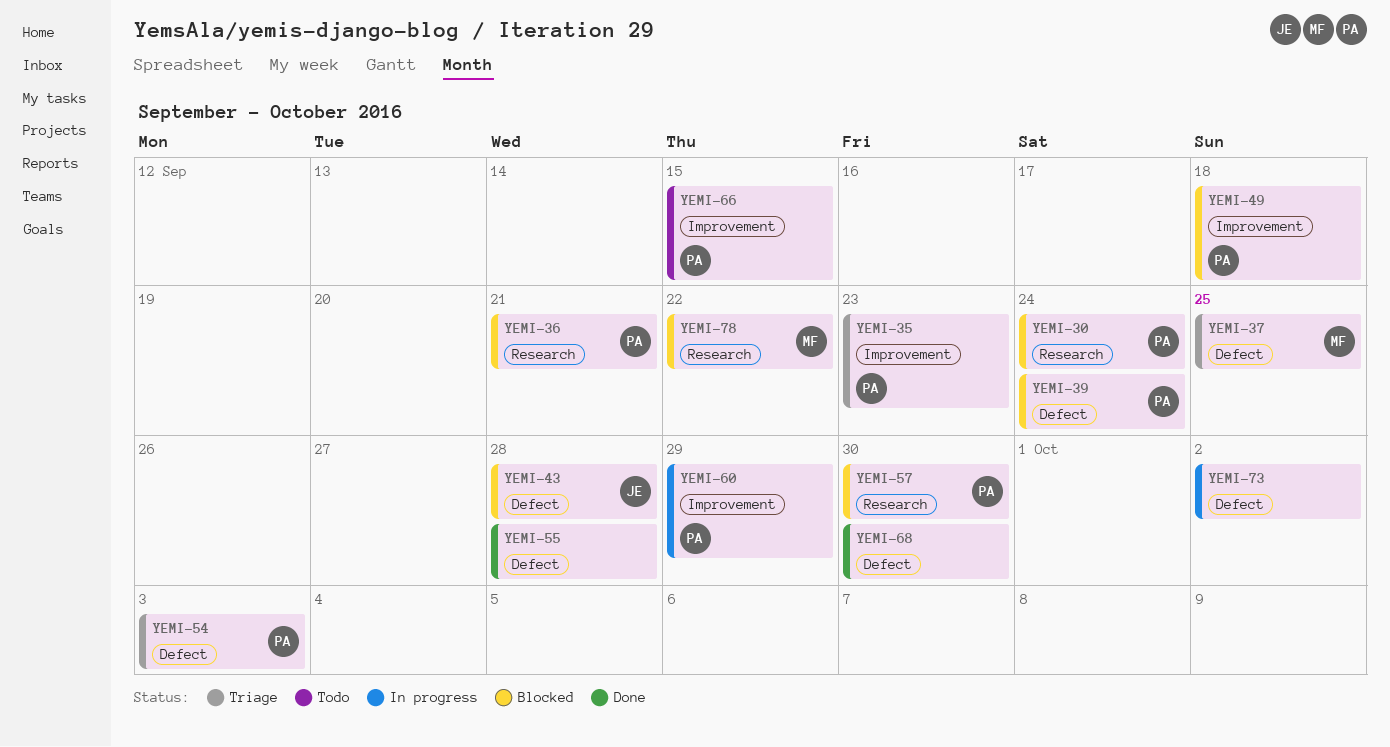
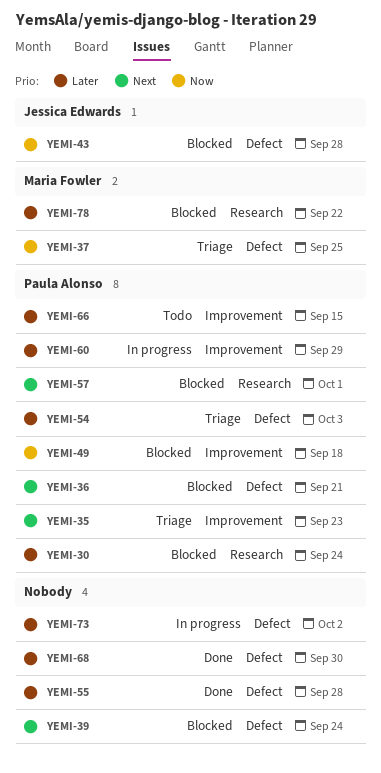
YEMI-36, label: Research -> Defect
YEMI-39, owner: Paula Alonso -> none
YEMI-57, due: Sep 30 -> Oct 1

